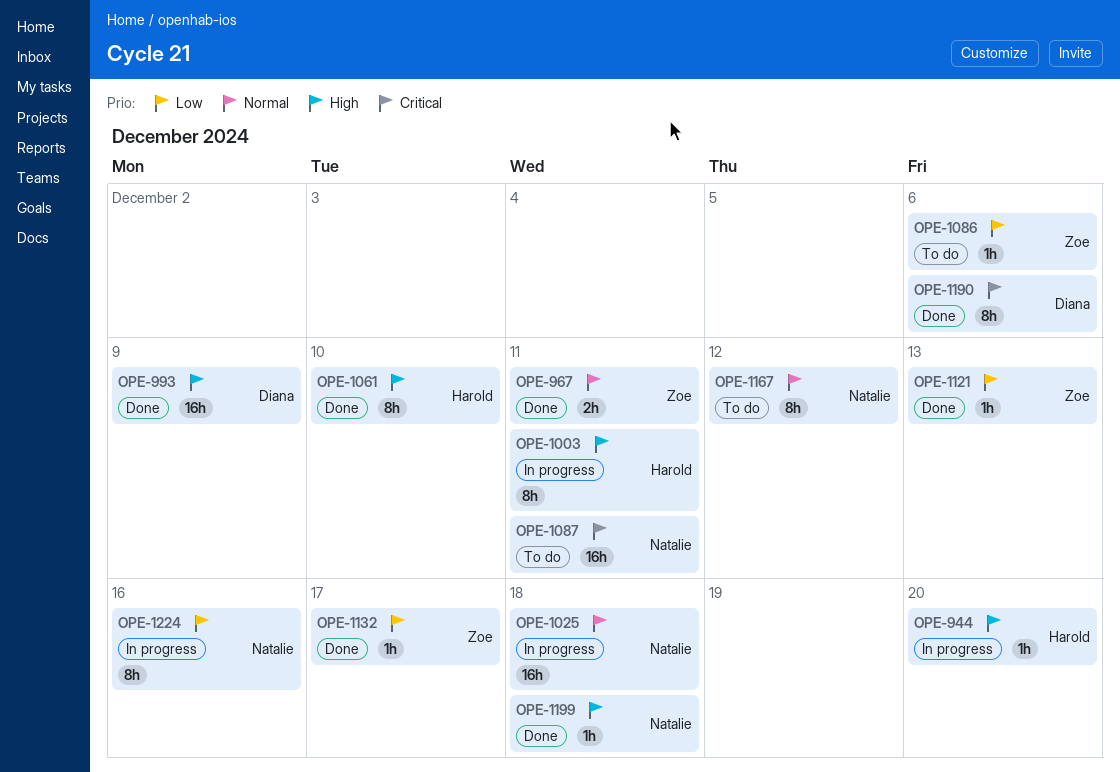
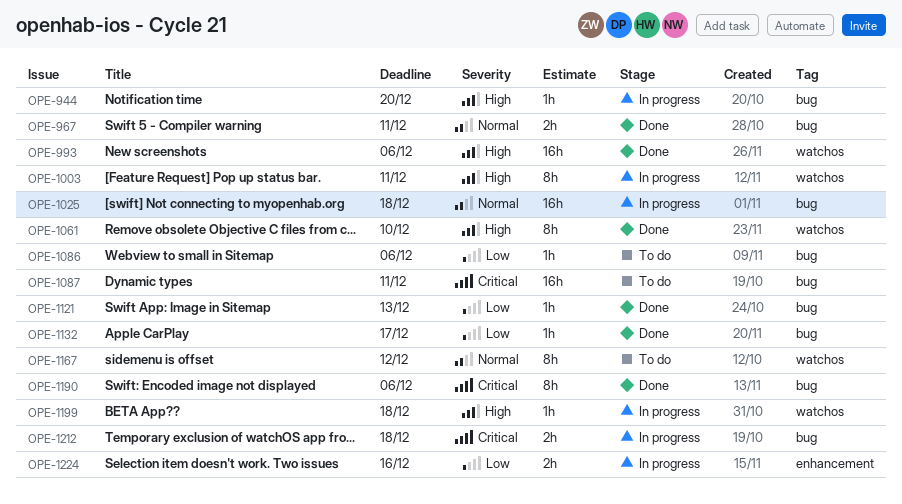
OPE-993, due: Dec 9 -> Dec 6
OPE-1199, status: Done -> In progress
OPE-1212: none -> present
OPE-1224, estimate: 8h -> 2h

